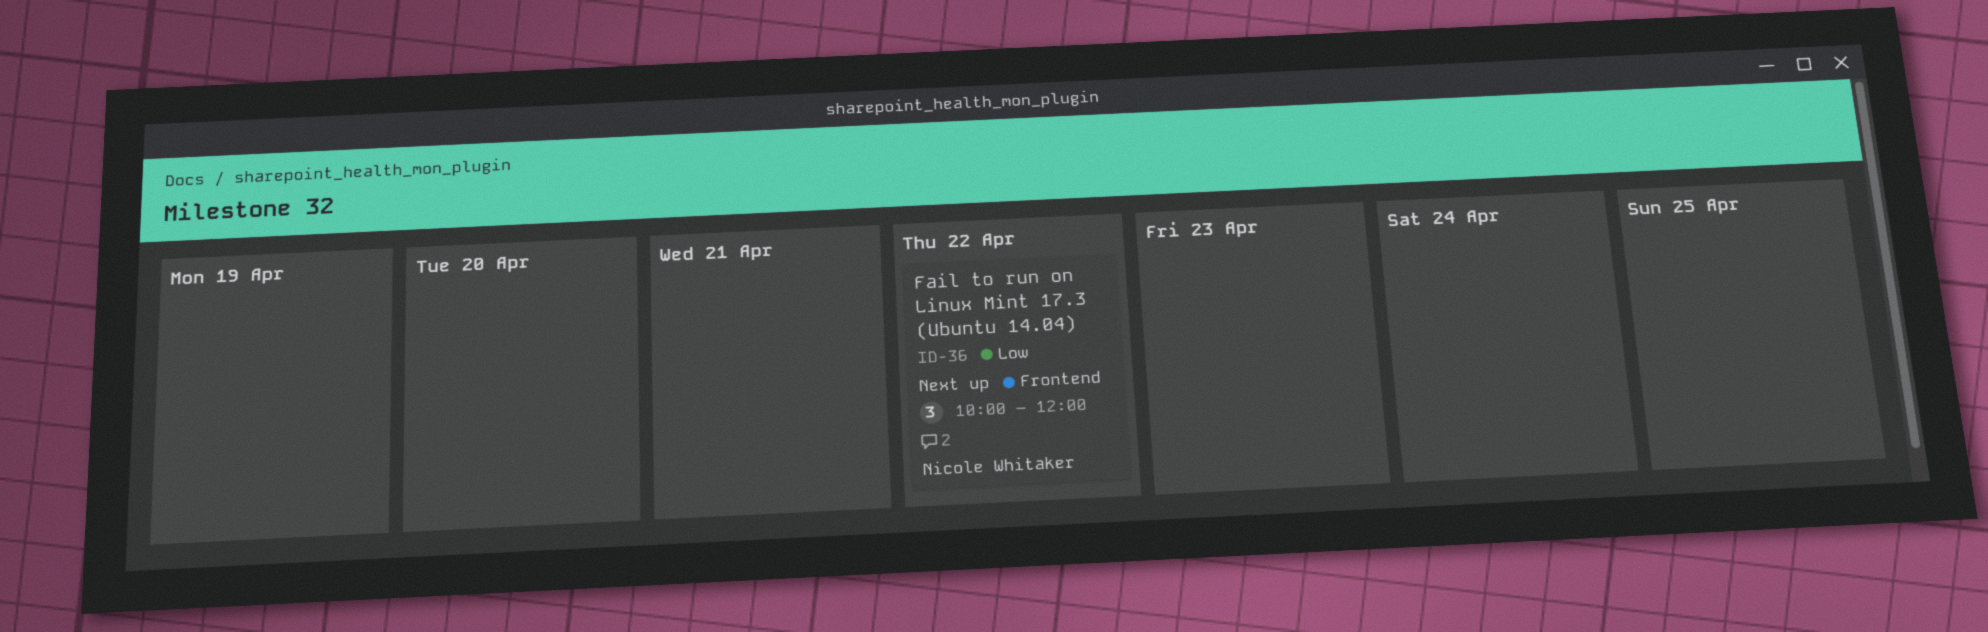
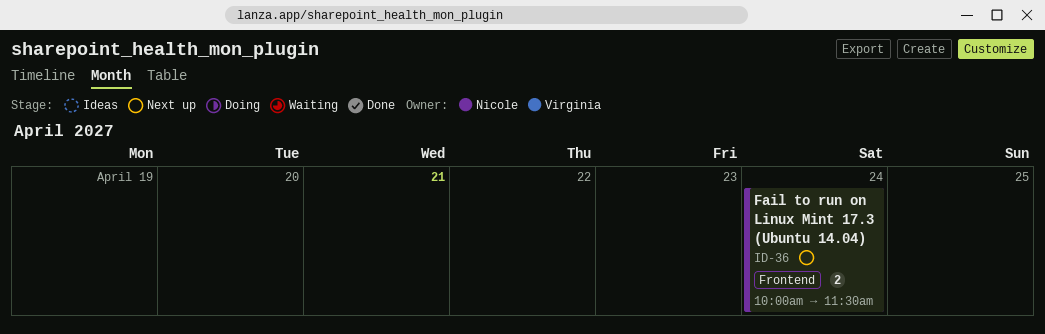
ID-36, estimate: 3 -> 2
ID-36, day: Apr 22 -> Apr 24
ID-36, ends: 12:00 -> 11:30

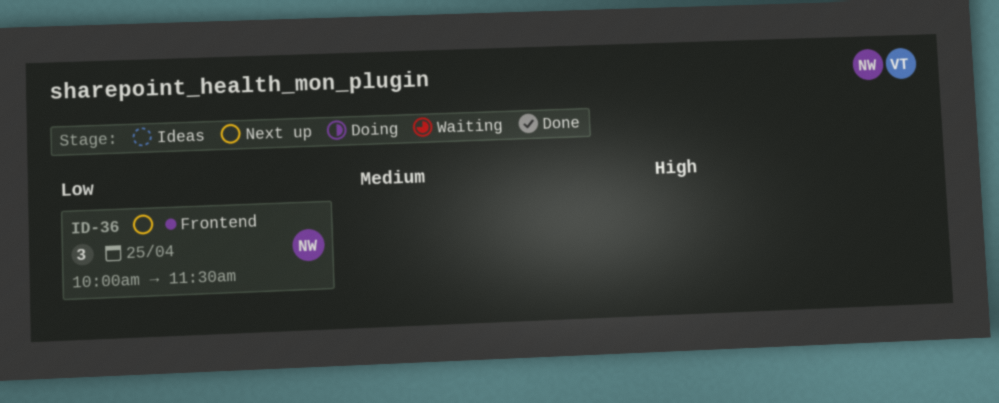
ID-36, estimate: 2 -> 3
ID-36, day: Apr 24 -> Apr 25

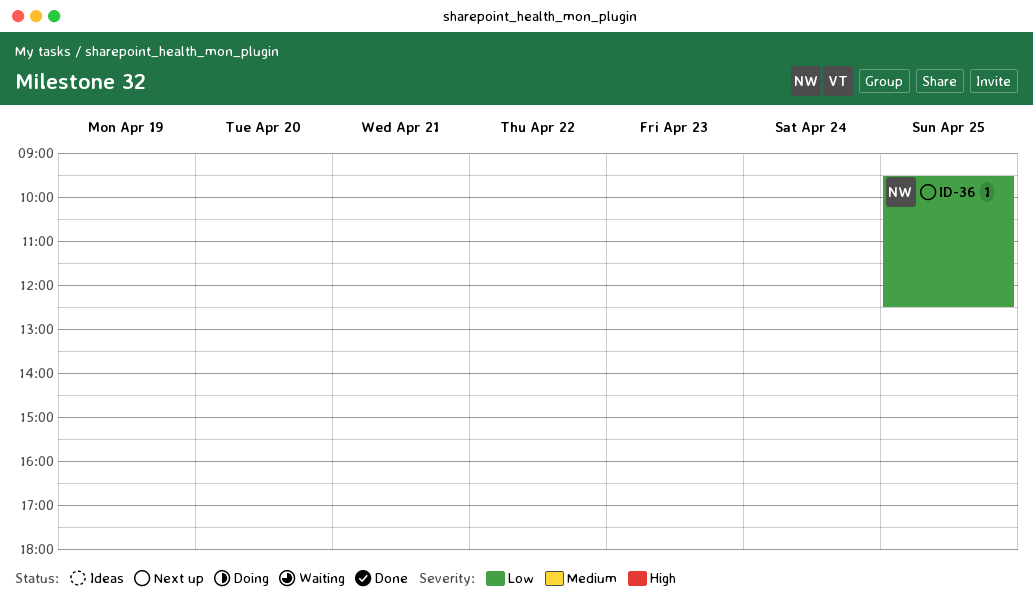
ID-36, estimate: 3 -> 1
ID-36, begins: 10:00 -> 09:30
ID-36, ends: 11:30 -> 12:30

